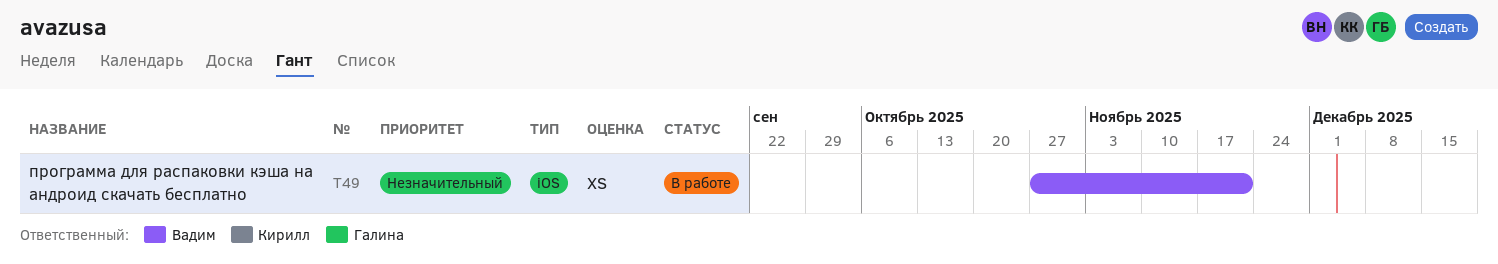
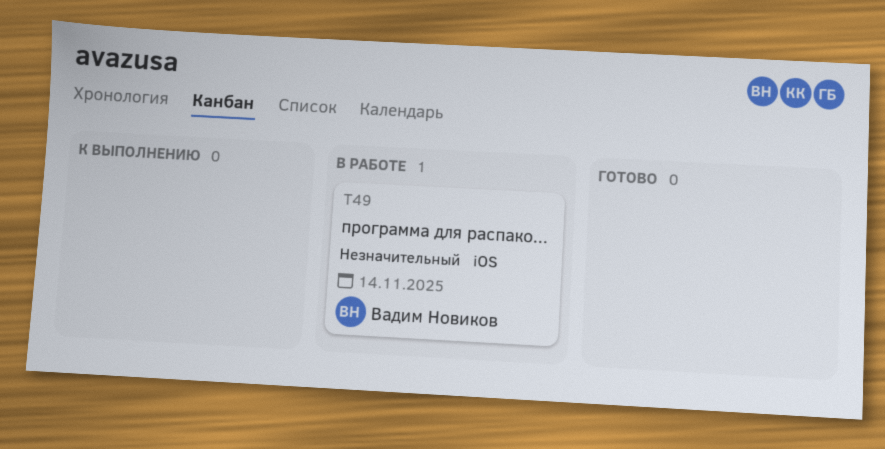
T49, due: Nov 21 -> Nov 14

